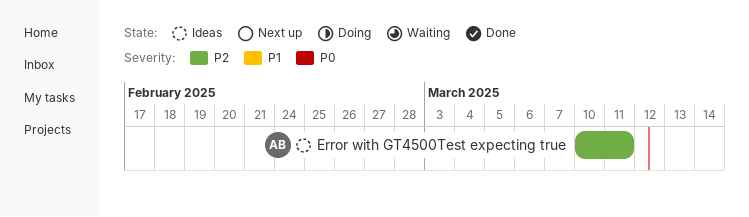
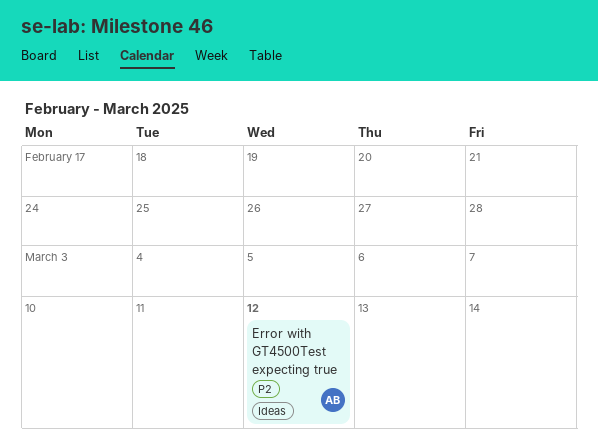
Error with GT4500Test expecting true, due: Mar 11 -> Mar 12

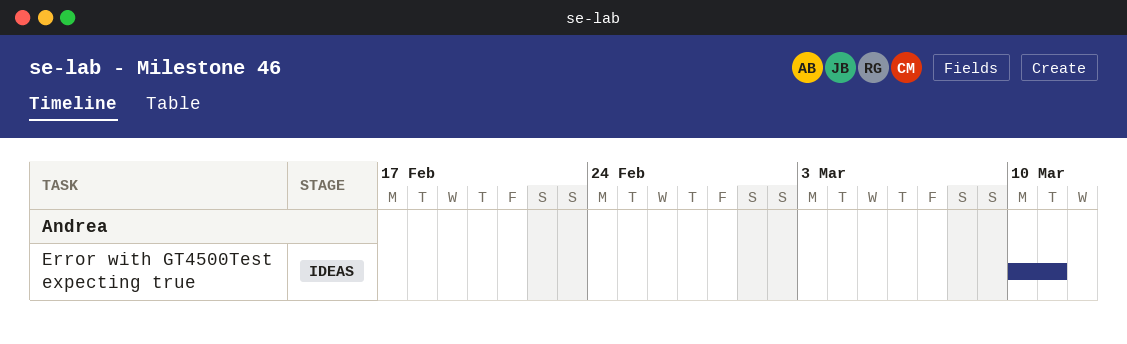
Error with GT4500Test expecting true, due: Mar 12 -> Mar 11

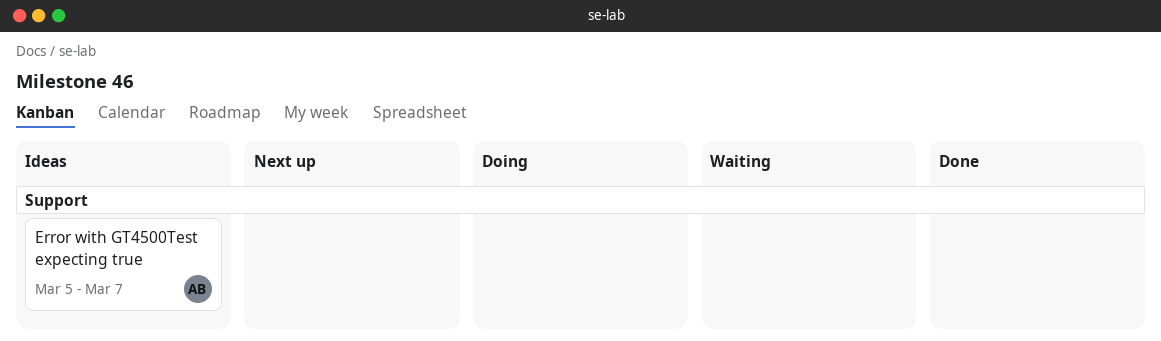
Error with GT4500Test expecting true, start: Mar 10 -> Mar 5
Error with GT4500Test expecting true, due: Mar 11 -> Mar 7

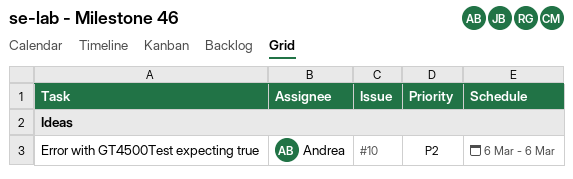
Error with GT4500Test expecting true, start: Mar 5 -> Mar 6
Error with GT4500Test expecting true, due: Mar 7 -> Mar 6

